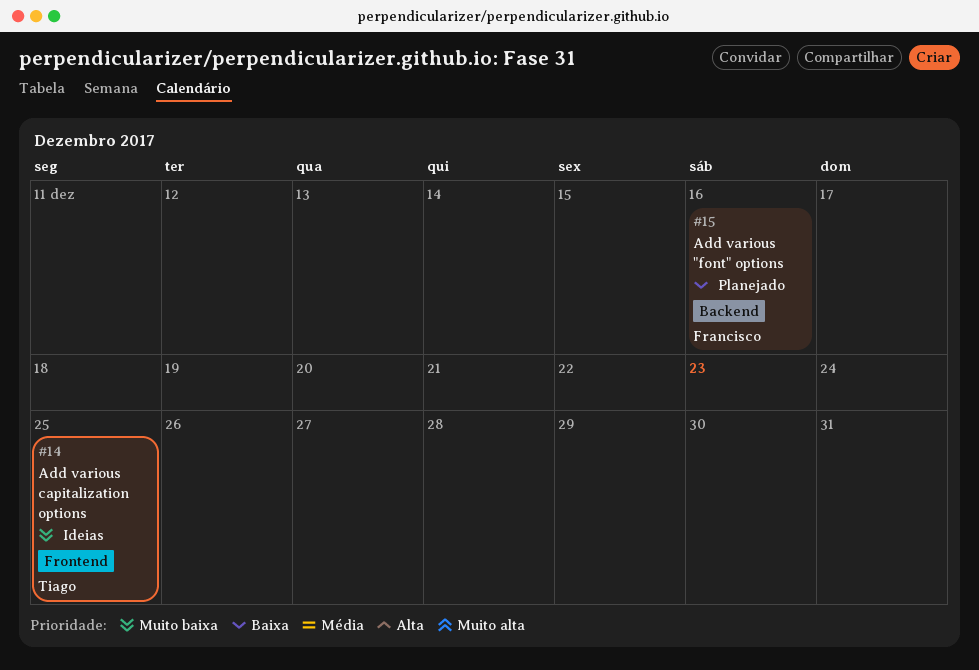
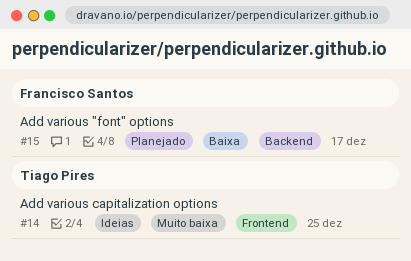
#15, due: Dec 16 -> Dec 17

